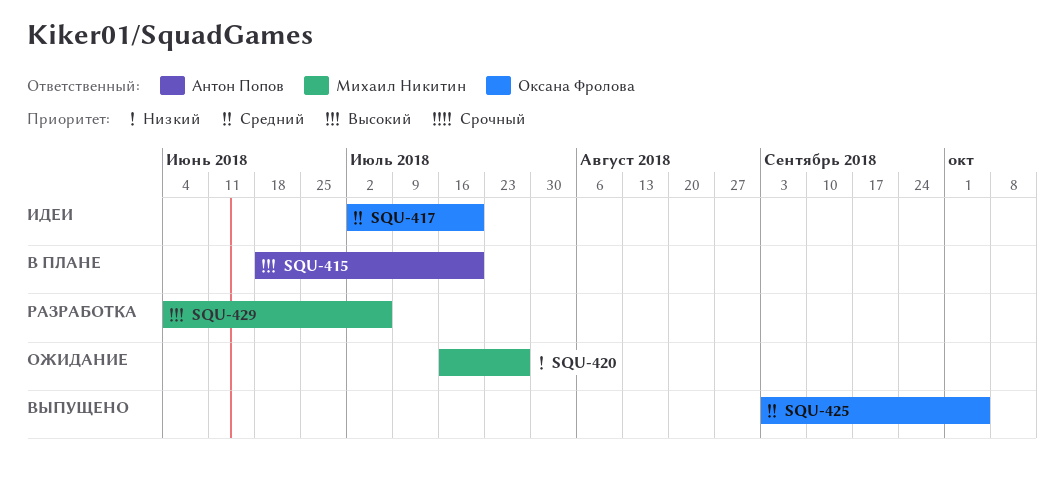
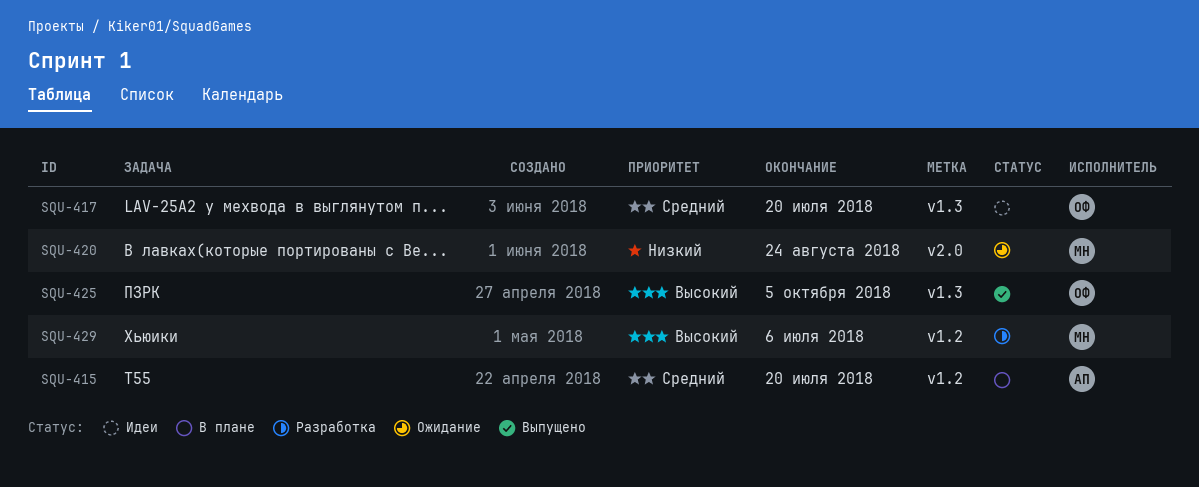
SQU-415, priority: Высокий -> Средний
SQU-420, due: Jul 27 -> Aug 24
SQU-425, priority: Средний -> Высокий

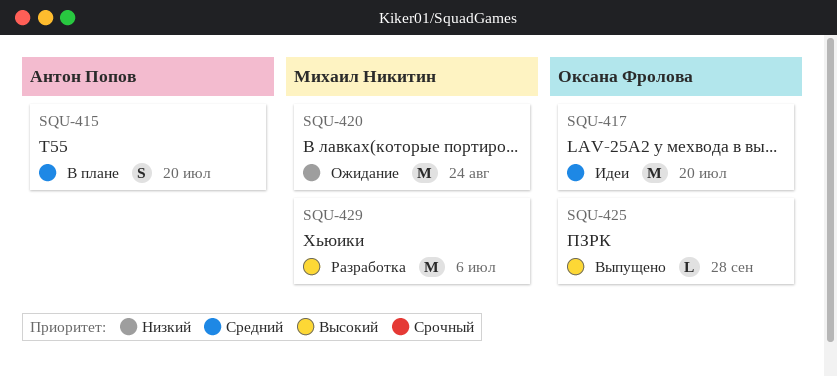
SQU-425, due: Oct 5 -> Sep 28

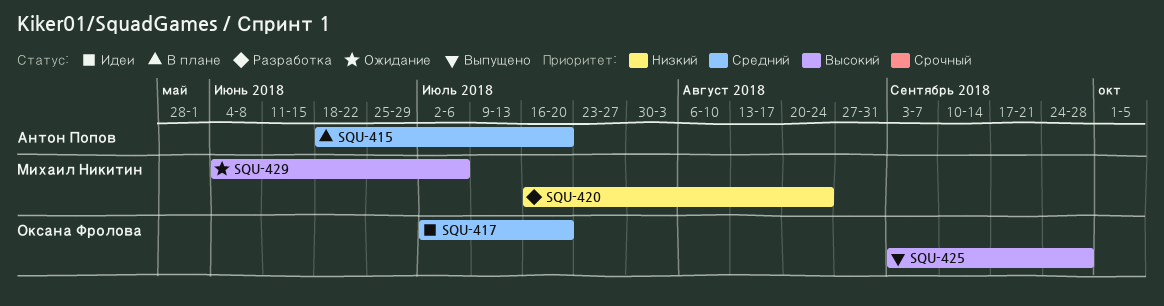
SQU-420, status: Ожидание -> Разработка
SQU-429, status: Разработка -> Ожидание

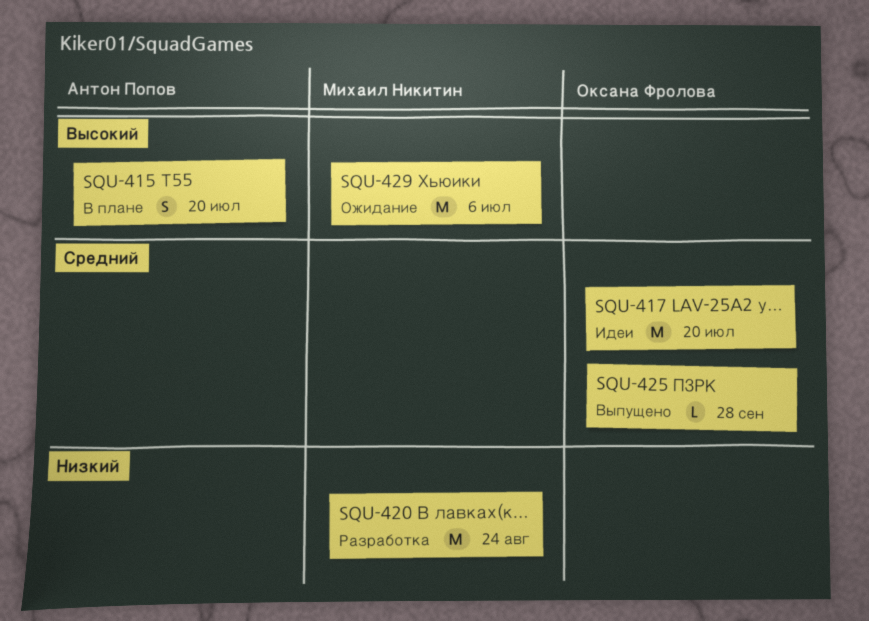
SQU-415, priority: Средний -> Высокий
SQU-425, priority: Высокий -> Средний

